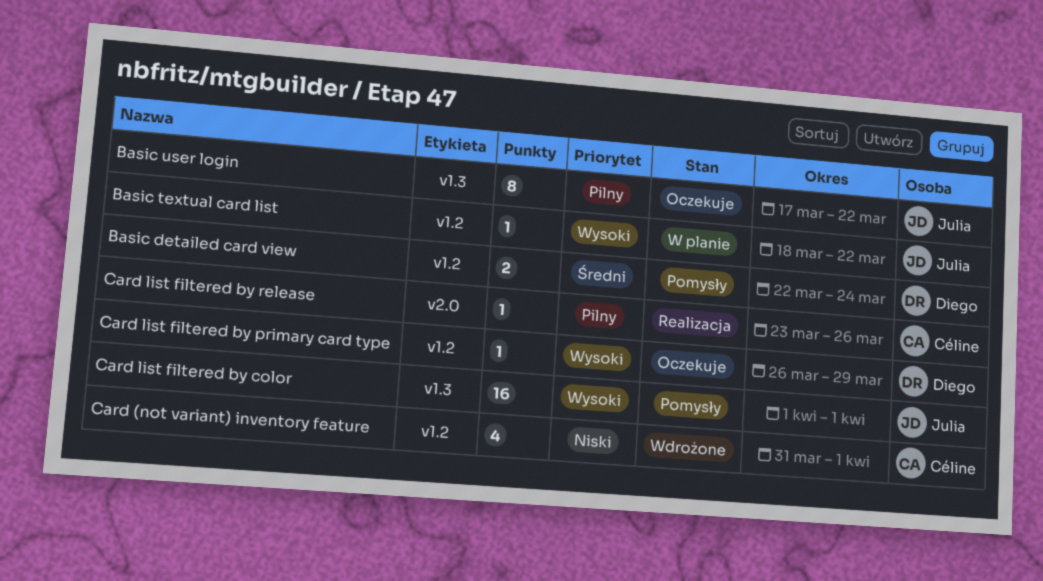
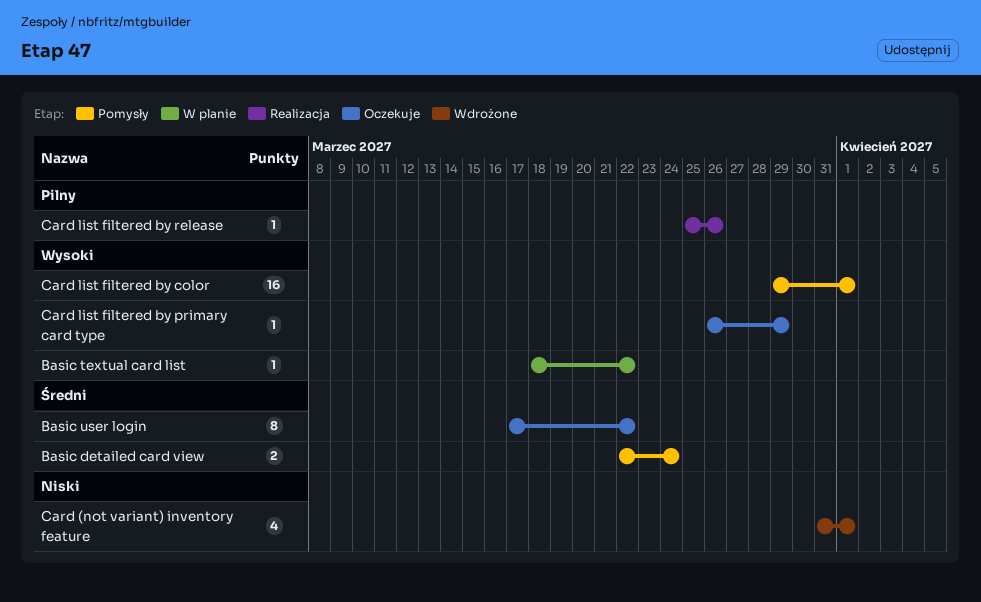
Basic user login, priority: Pilny -> Średni
Card list filtered by color, start: Apr 1 -> Mar 29
Card list filtered by release, start: Mar 23 -> Mar 25

